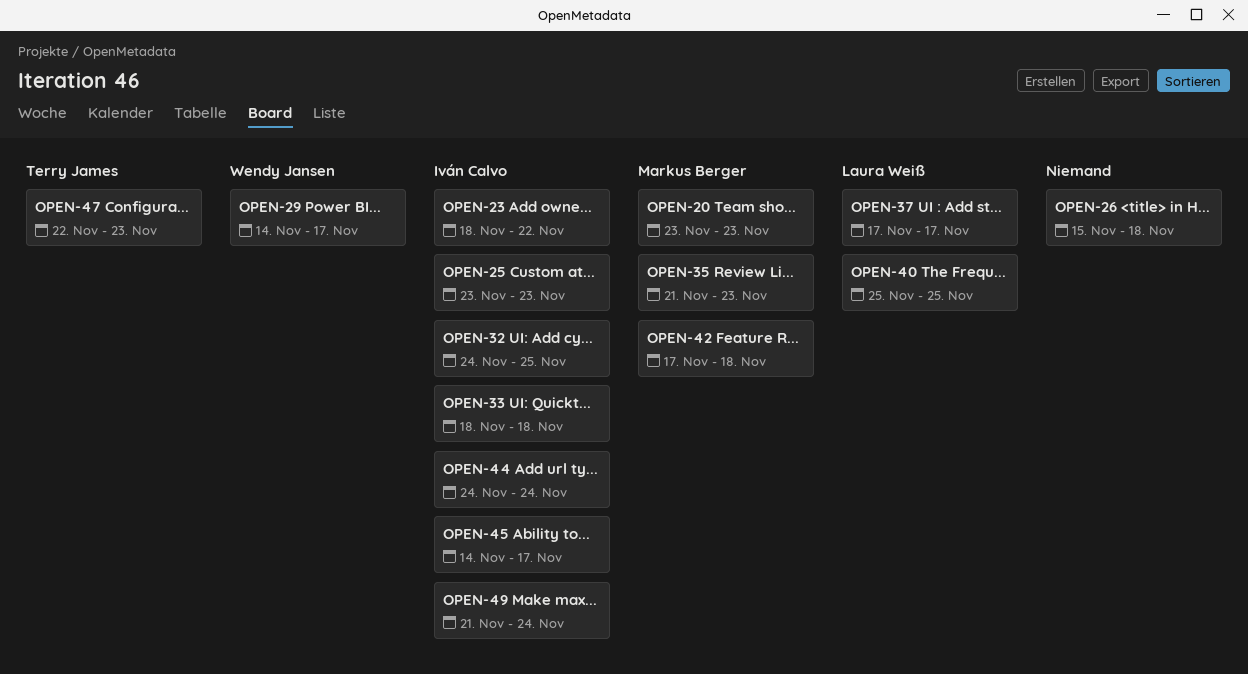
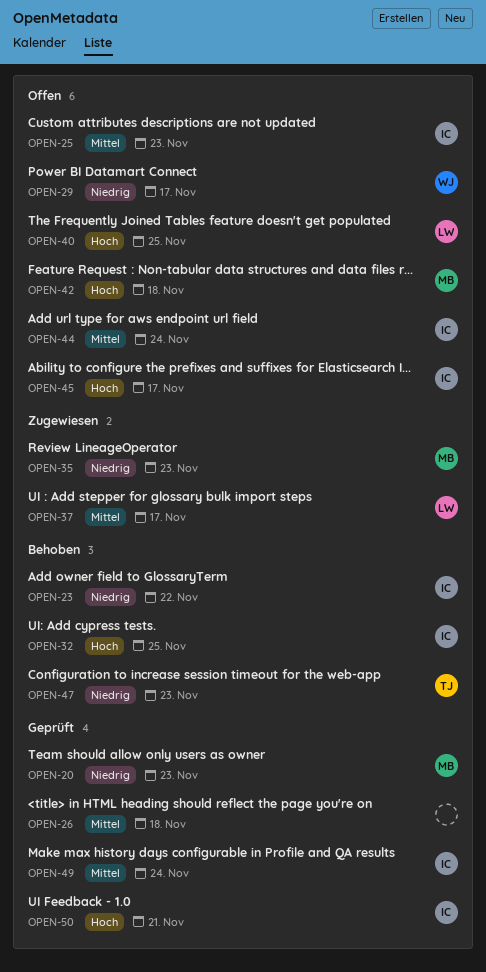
OPEN-33: present -> none
OPEN-50: none -> present

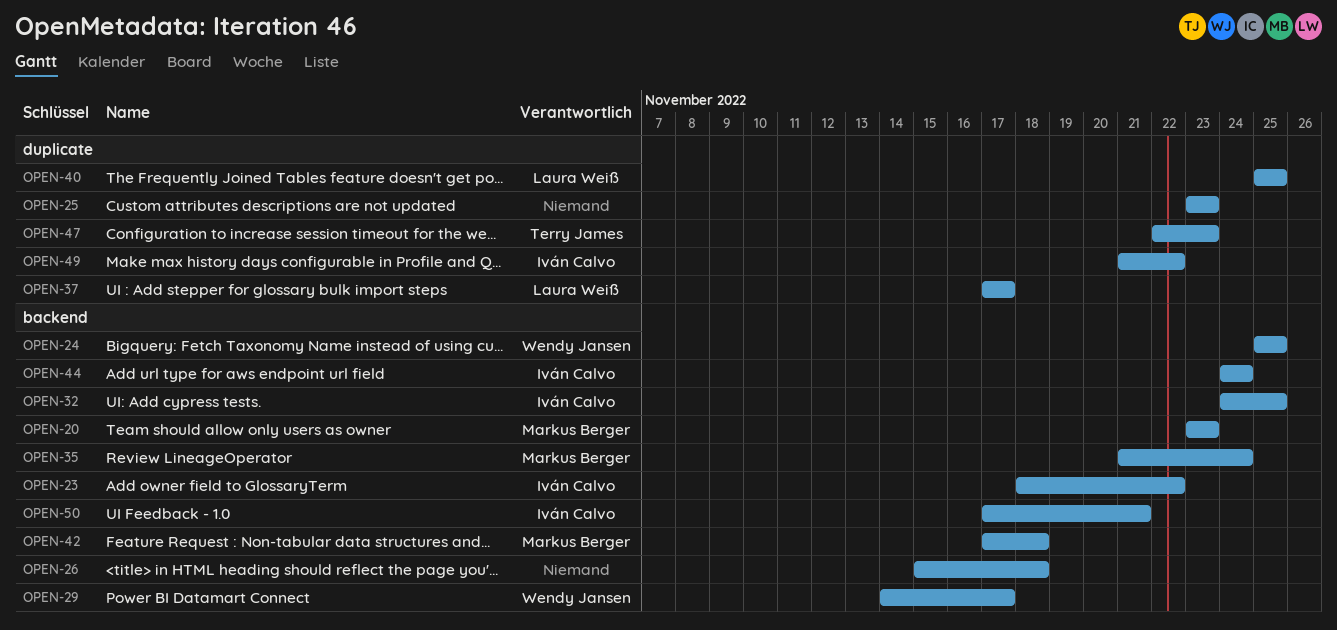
OPEN-24: none -> present
OPEN-25, owner: Iván Calvo -> none
OPEN-35, due: Nov 23 -> Nov 24
OPEN-45: present -> none
OPEN-49, due: Nov 24 -> Nov 22

